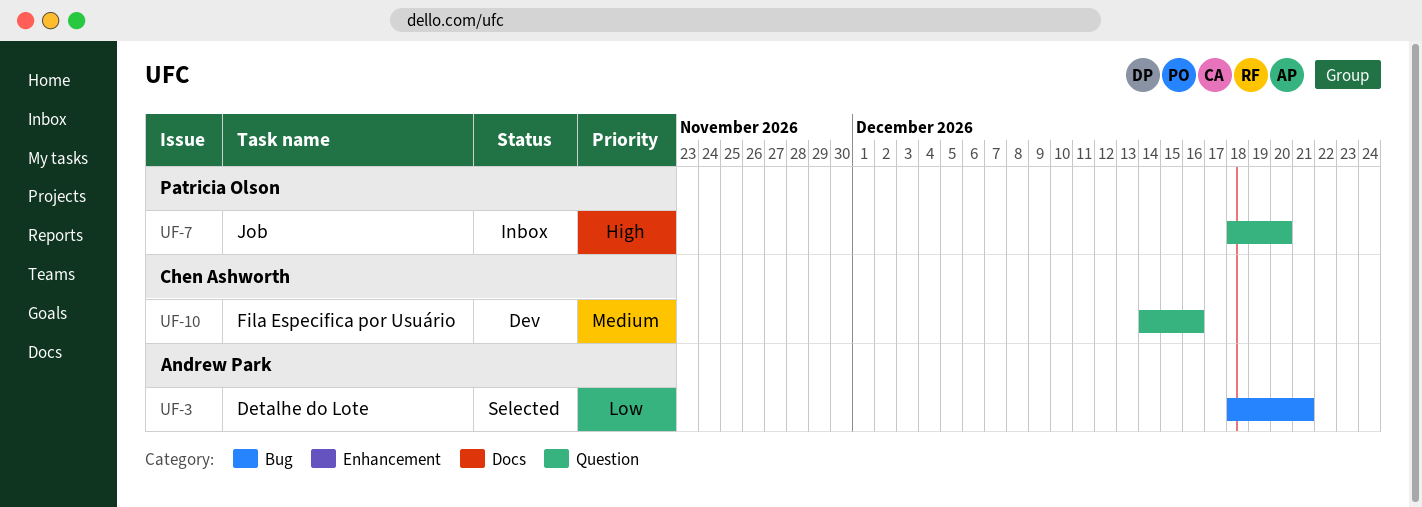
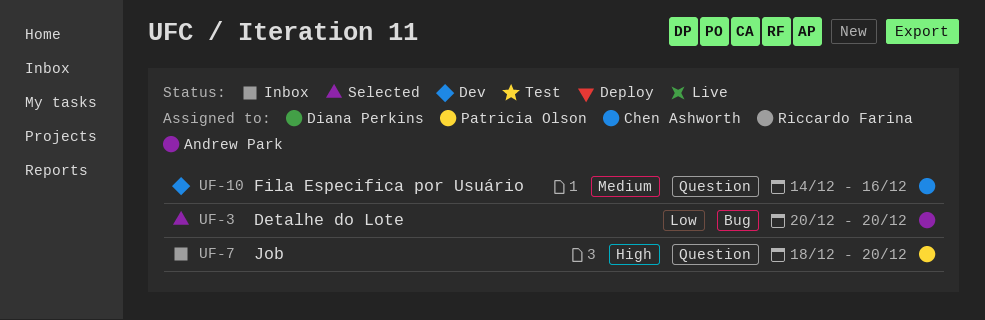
UF-3, start: Dec 18 -> Dec 20
UF-3, due: Dec 21 -> Dec 20

